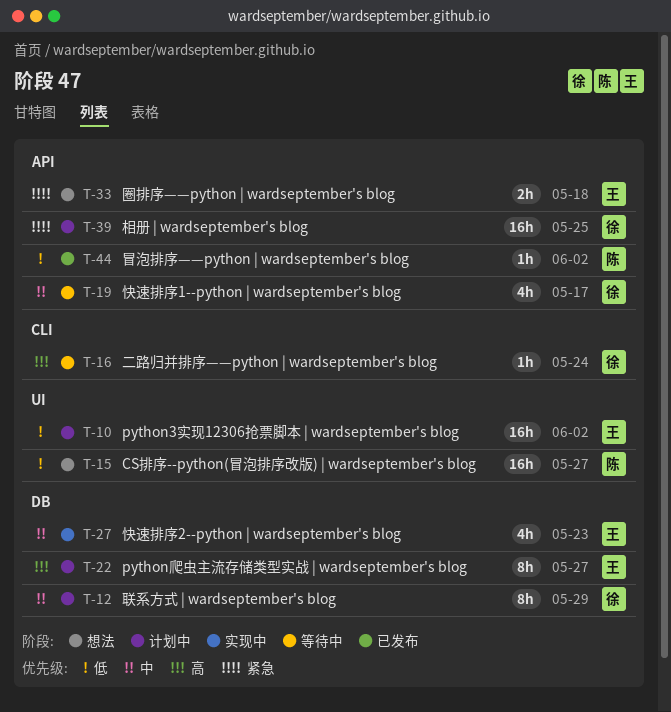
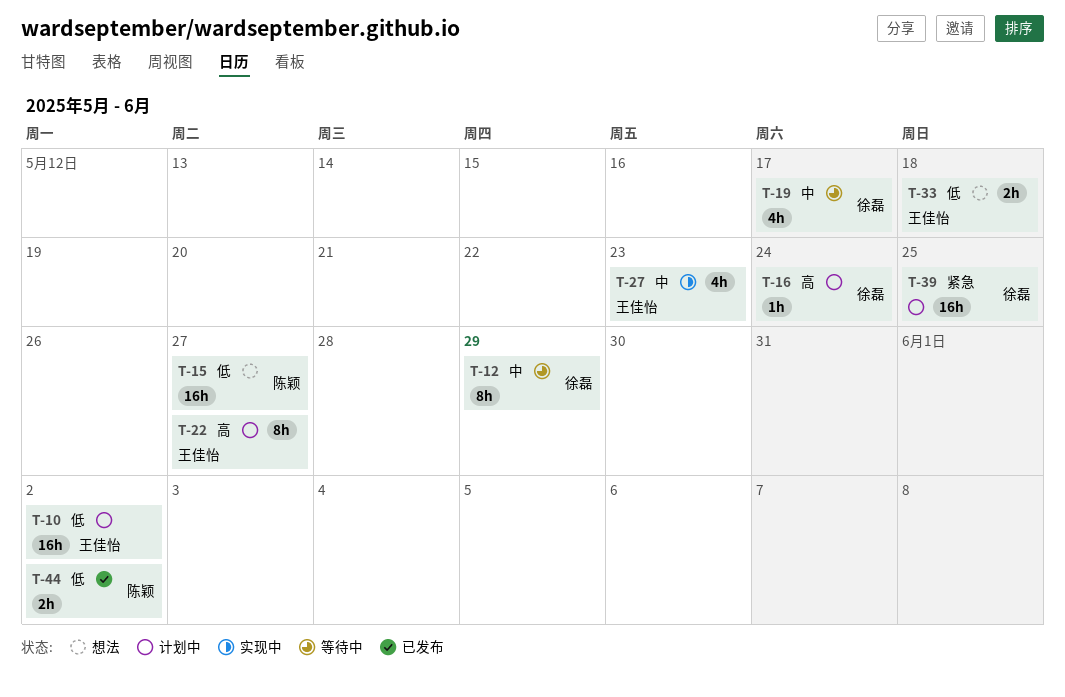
T-12, status: 计划中 -> 等待中
T-16, status: 等待中 -> 计划中
T-33, priority: 紧急 -> 低
T-44, estimate: 1h -> 2h

